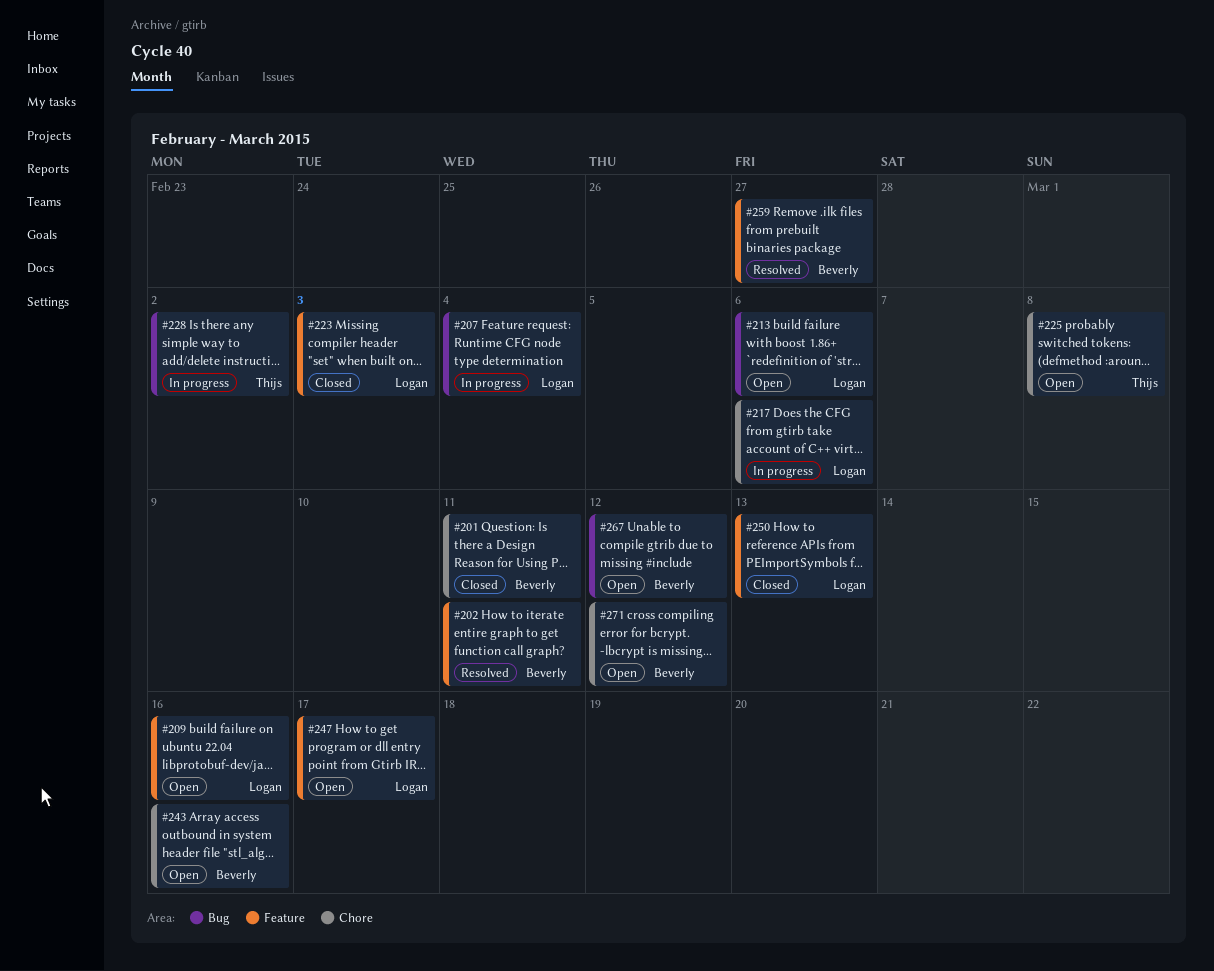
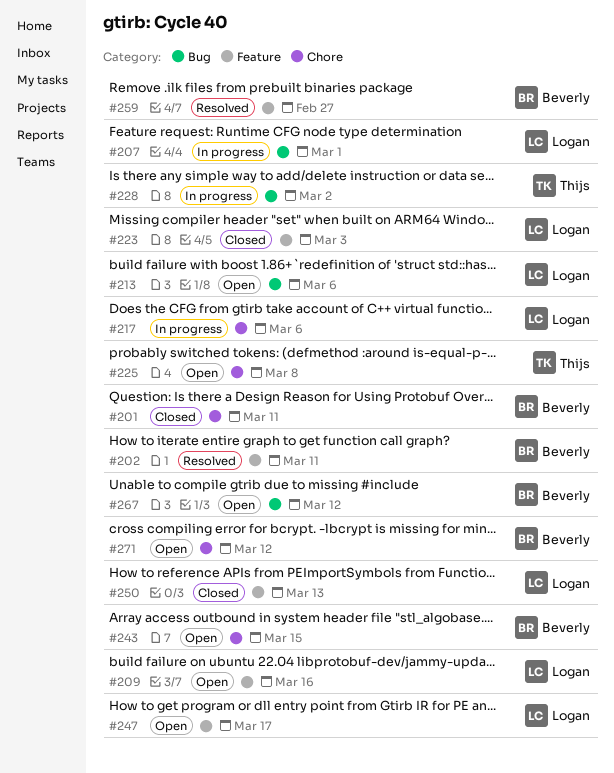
#207, due: Mar 4 -> Mar 1
#243, due: Mar 16 -> Mar 15

